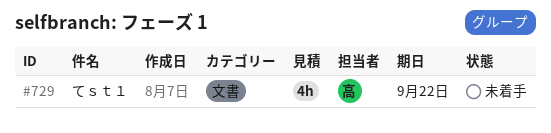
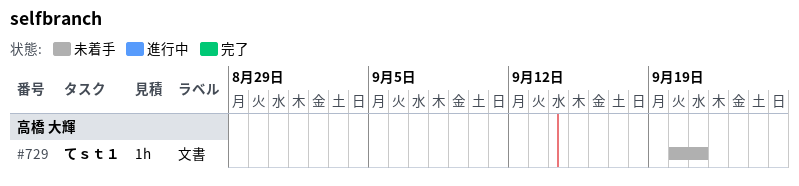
#729, estimate: 4h -> 1h
#729, due: Sep 22 -> Sep 21

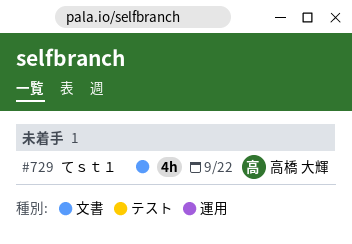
#729, estimate: 1h -> 4h
#729, due: Sep 21 -> Sep 22

